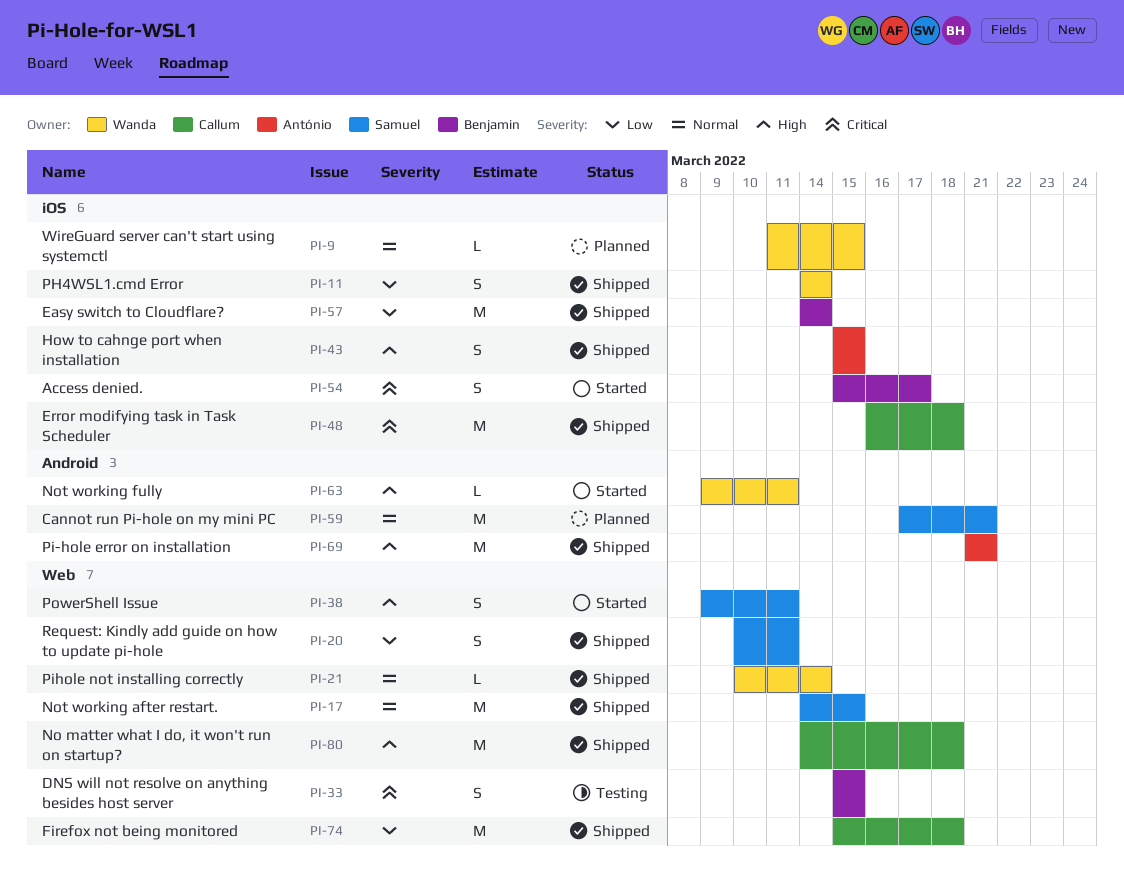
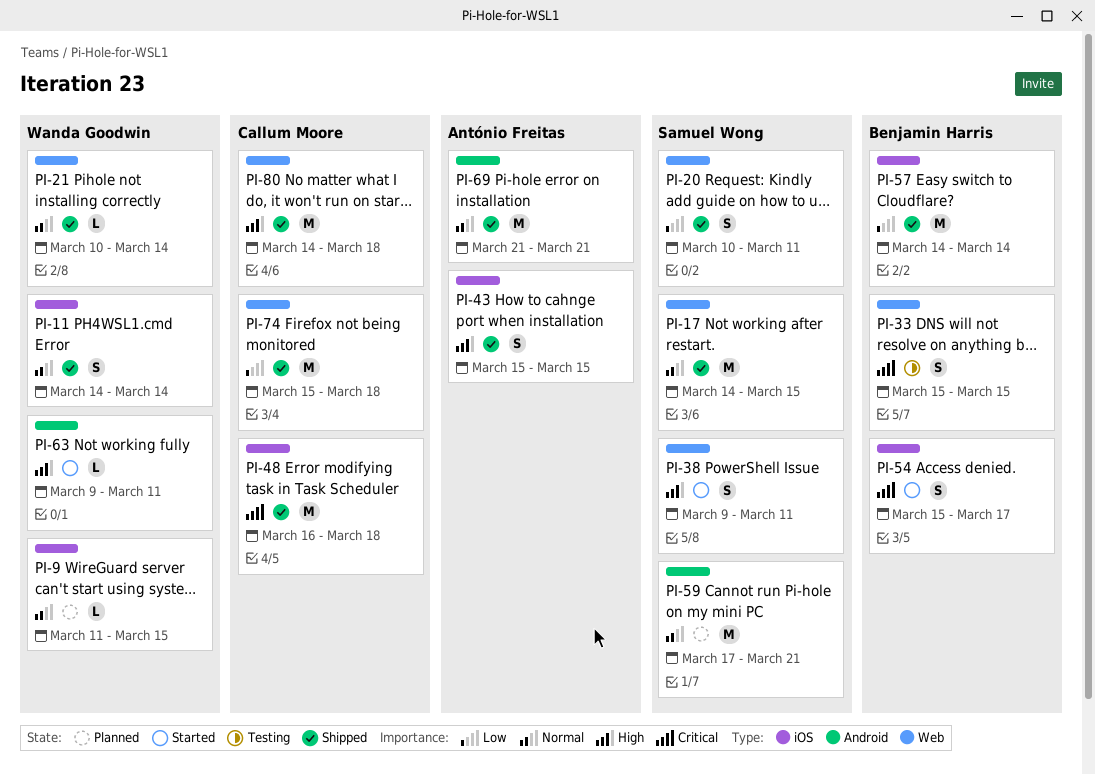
PI-11, priority: Low -> Normal
PI-69, priority: High -> Normal

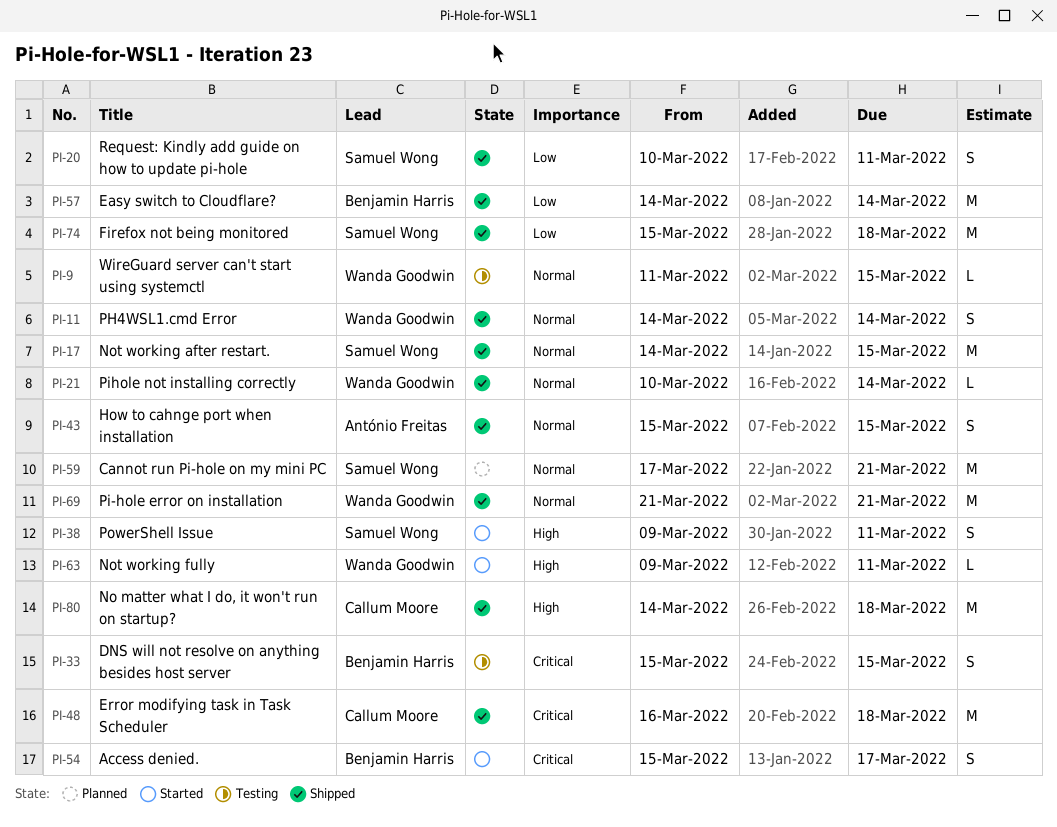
PI-9, status: Planned -> Testing
PI-43, priority: High -> Normal
PI-69, owner: António Freitas -> Wanda Goodwin
PI-74, owner: Callum Moore -> Samuel Wong

